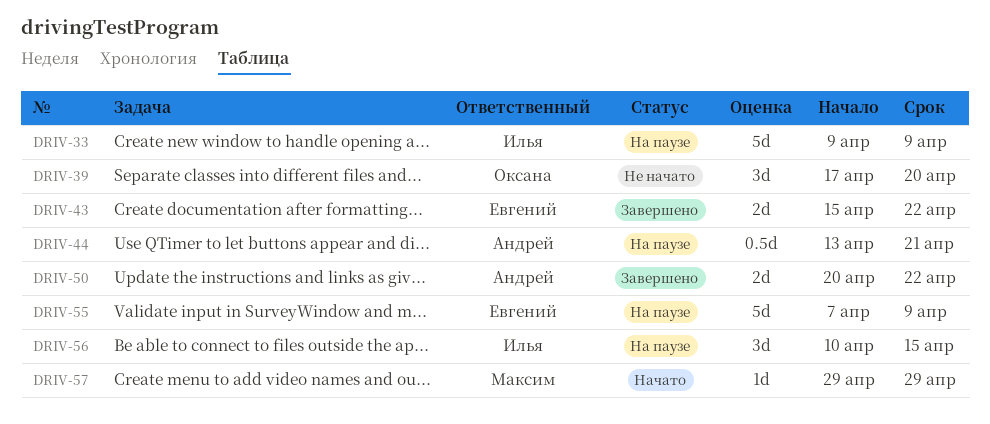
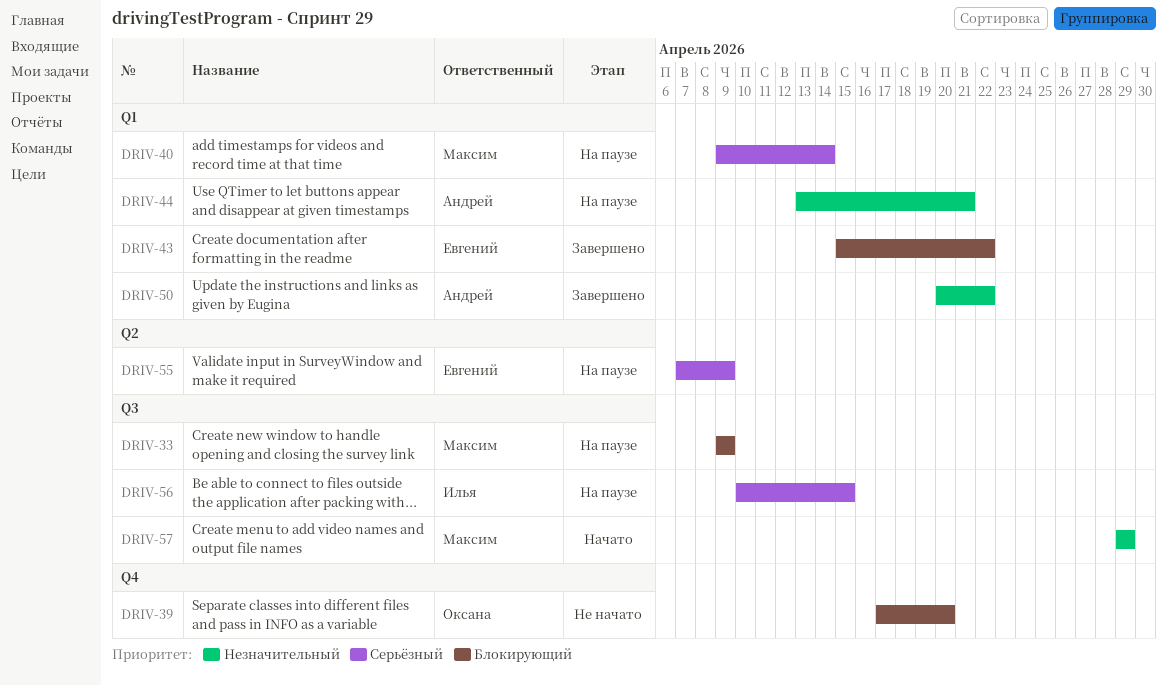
DRIV-33, owner: Илья -> Максим
DRIV-40: none -> present

